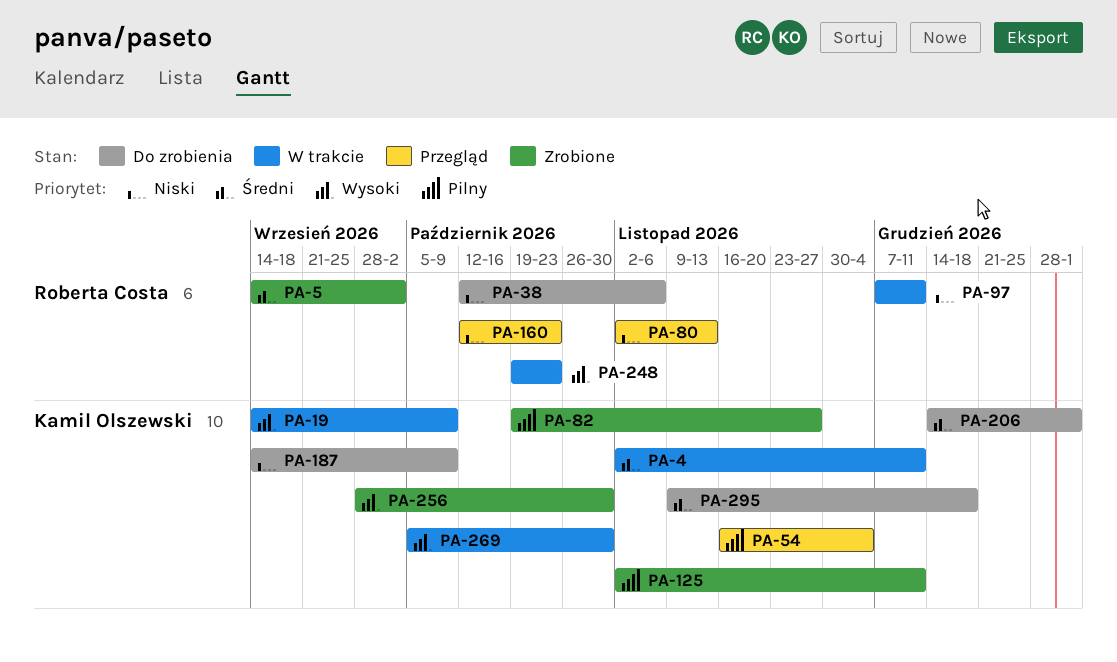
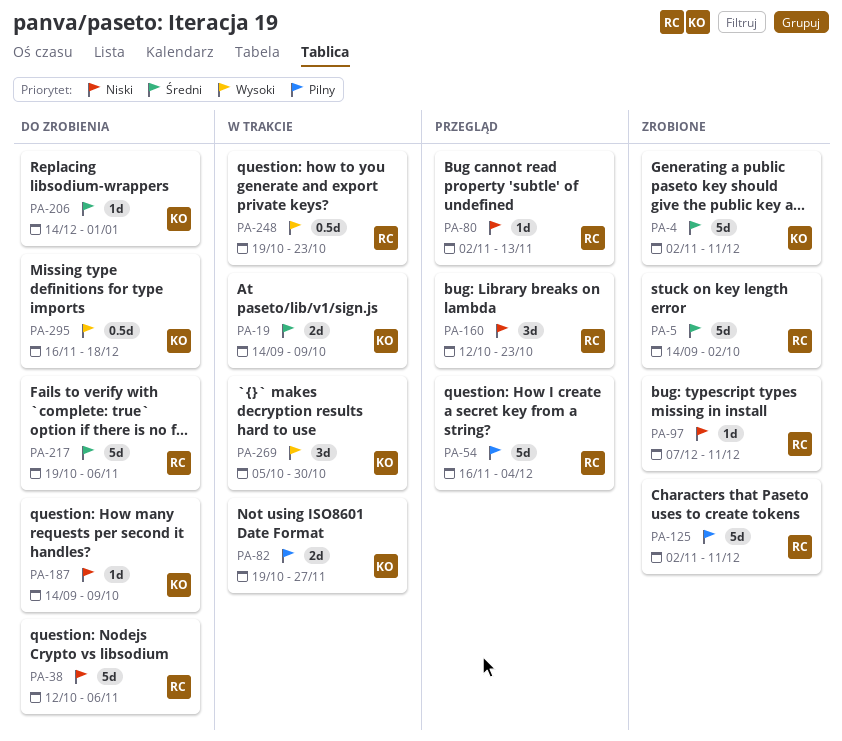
PA-4, status: W trakcie -> Zrobione
PA-19, priority: Wysoki -> Średni
PA-54, owner: Kamil Olszewski -> Roberta Costa
PA-82, status: Zrobione -> W trakcie
PA-97, status: W trakcie -> Zrobione
PA-125, owner: Kamil Olszewski -> Roberta Costa
PA-217: none -> present
PA-256: present -> none
PA-295, priority: Średni -> Wysoki
PA-295, start: Nov 9 -> Nov 16

